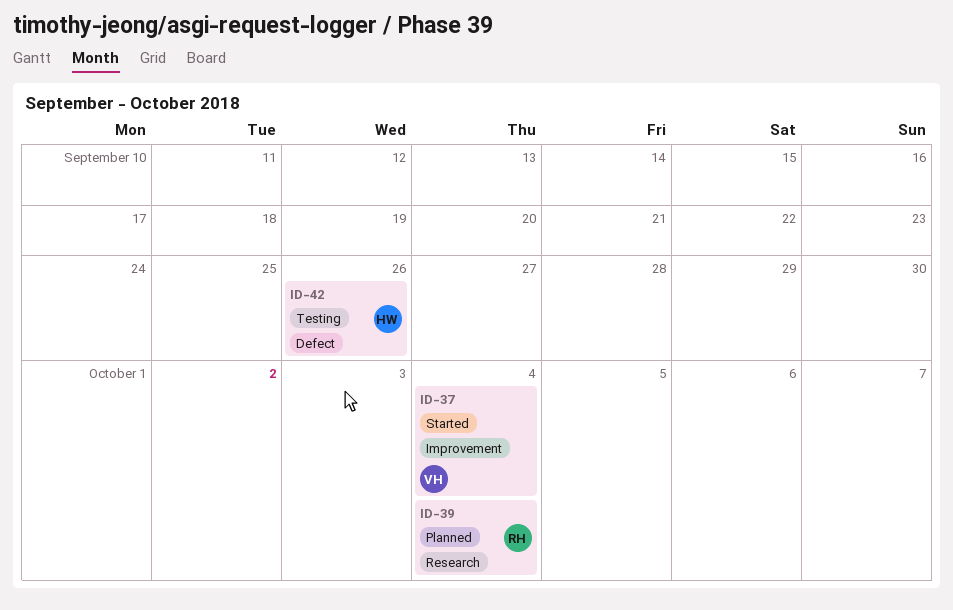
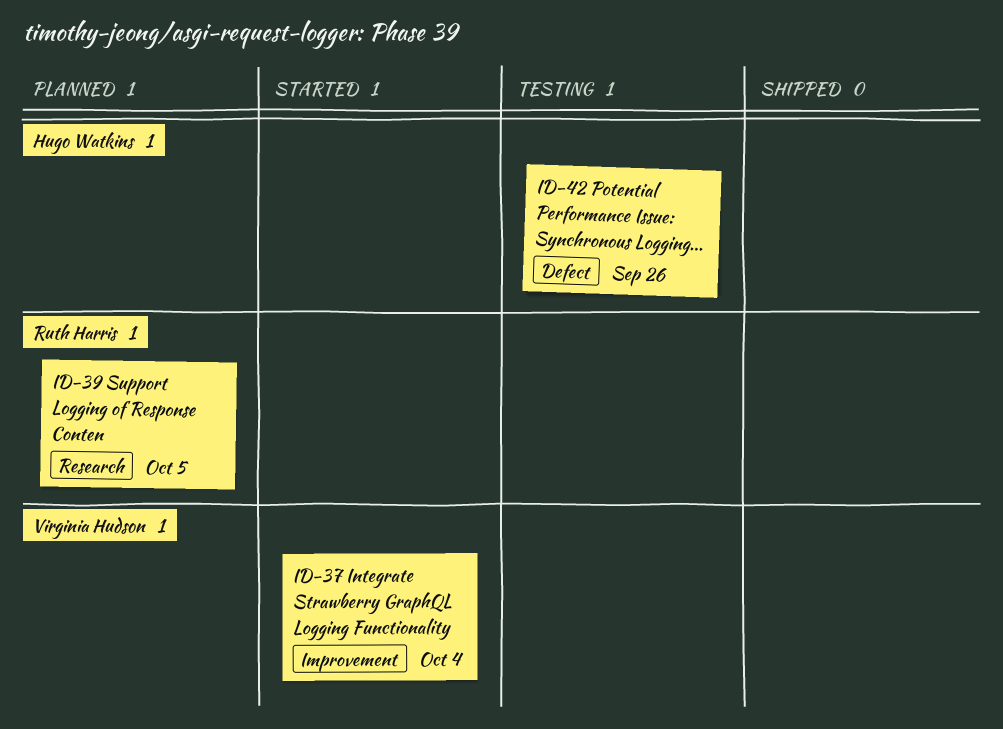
ID-39, due: Oct 4 -> Oct 5

